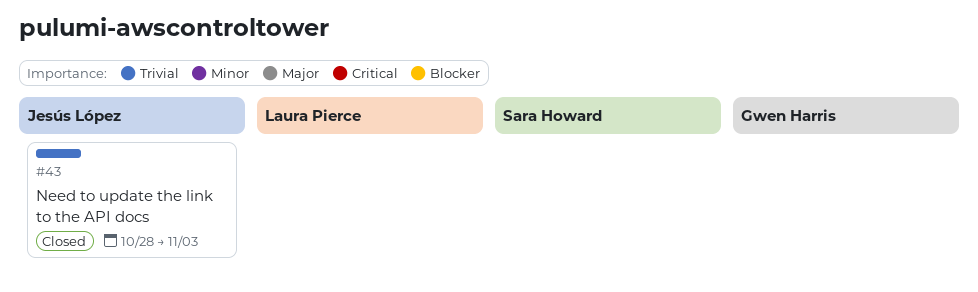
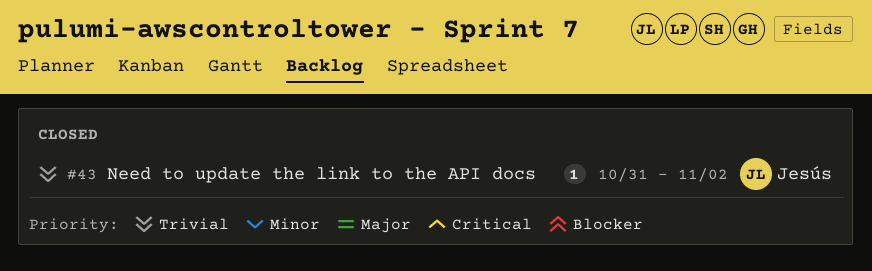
#43, start: Oct 28 -> Oct 31
#43, due: Nov 3 -> Nov 2

